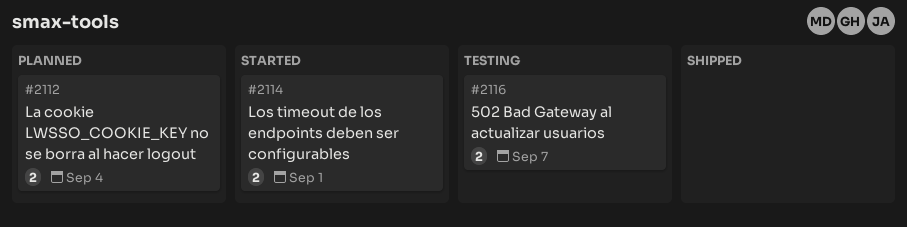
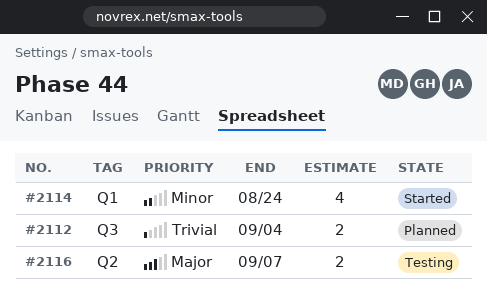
#2114, estimate: 2 -> 4
#2114, due: Sep 1 -> Aug 24

